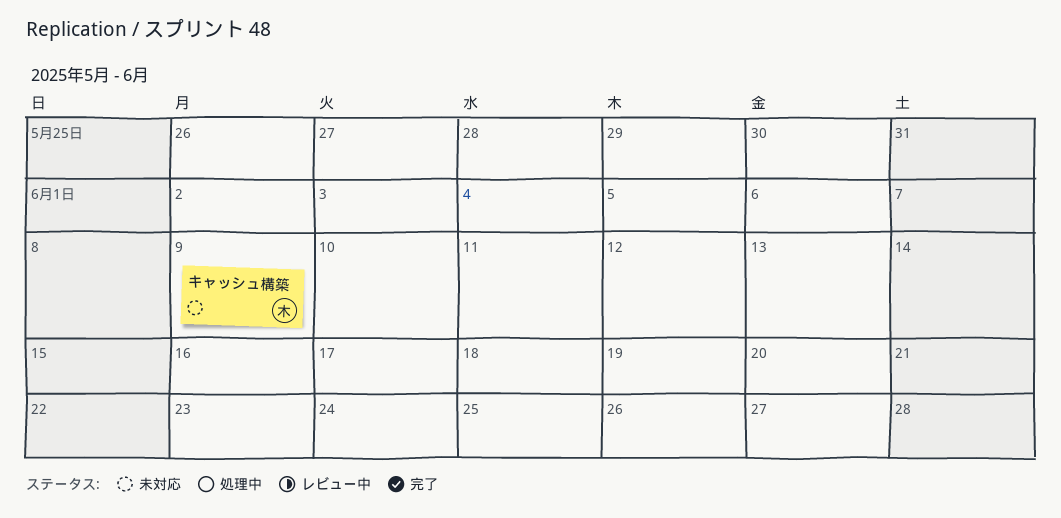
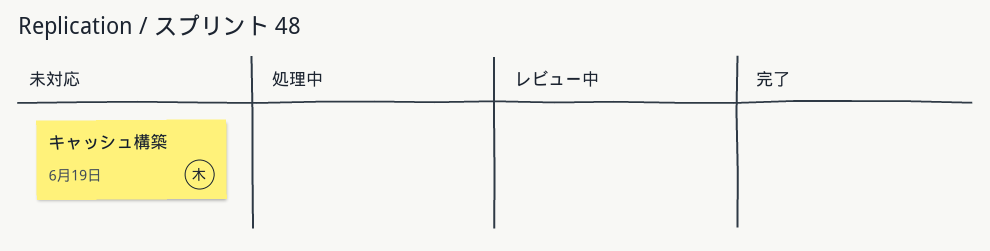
キャッシュ構築, due: Jun 9 -> Jun 19

